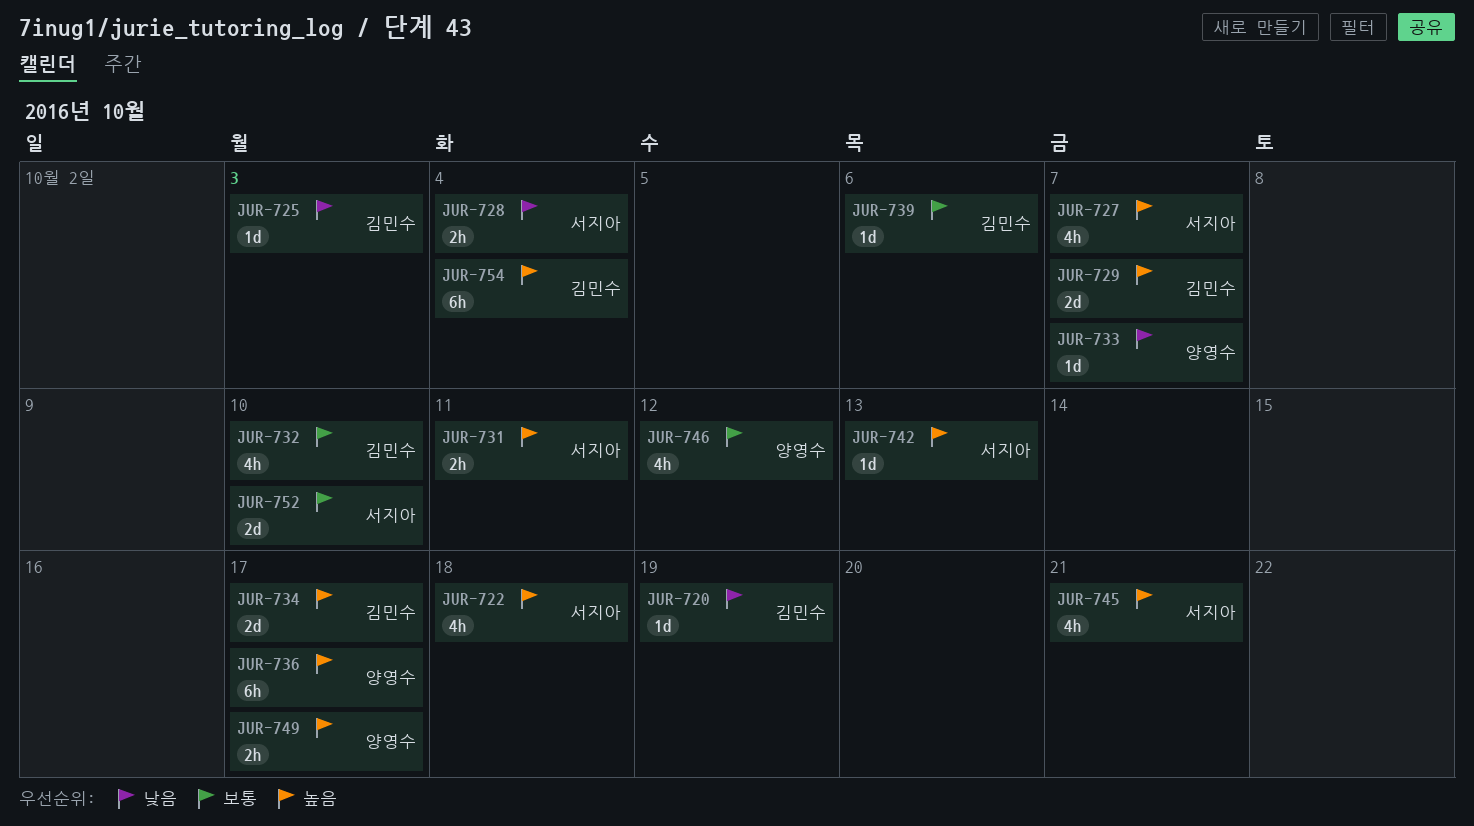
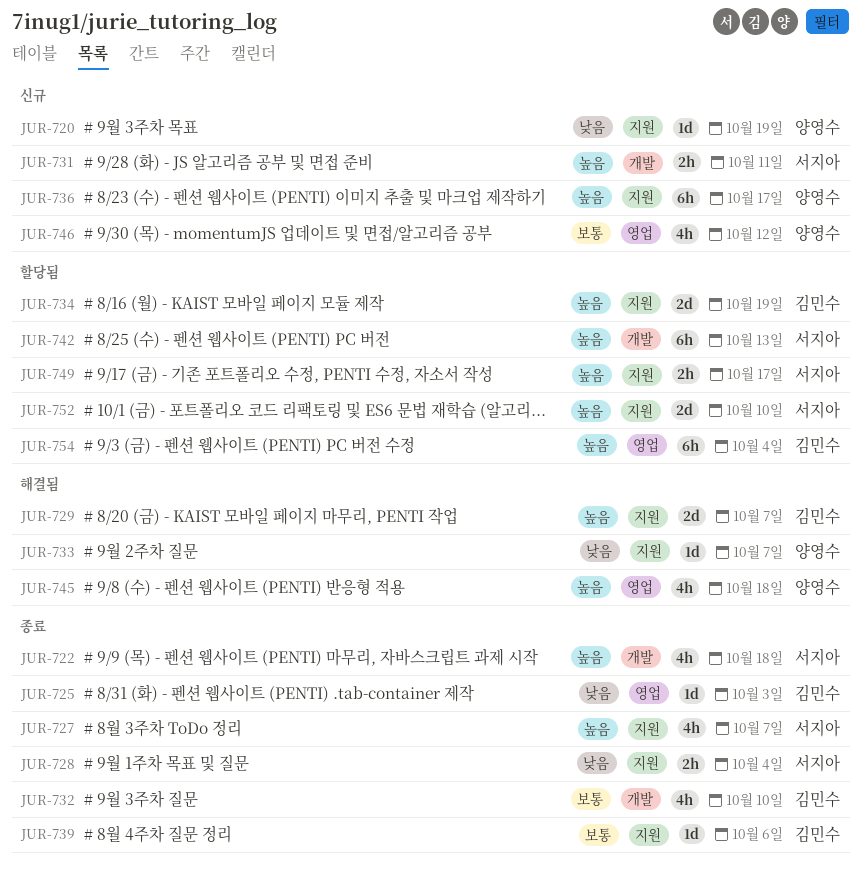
JUR-720, owner: 김민수 -> 양영수
JUR-734, due: Oct 17 -> Oct 19
JUR-742, estimate: 1d -> 6h
JUR-745, owner: 서지아 -> 양영수
JUR-745, due: Oct 21 -> Oct 18
JUR-749, owner: 양영수 -> 서지아
JUR-752, priority: 보통 -> 높음

